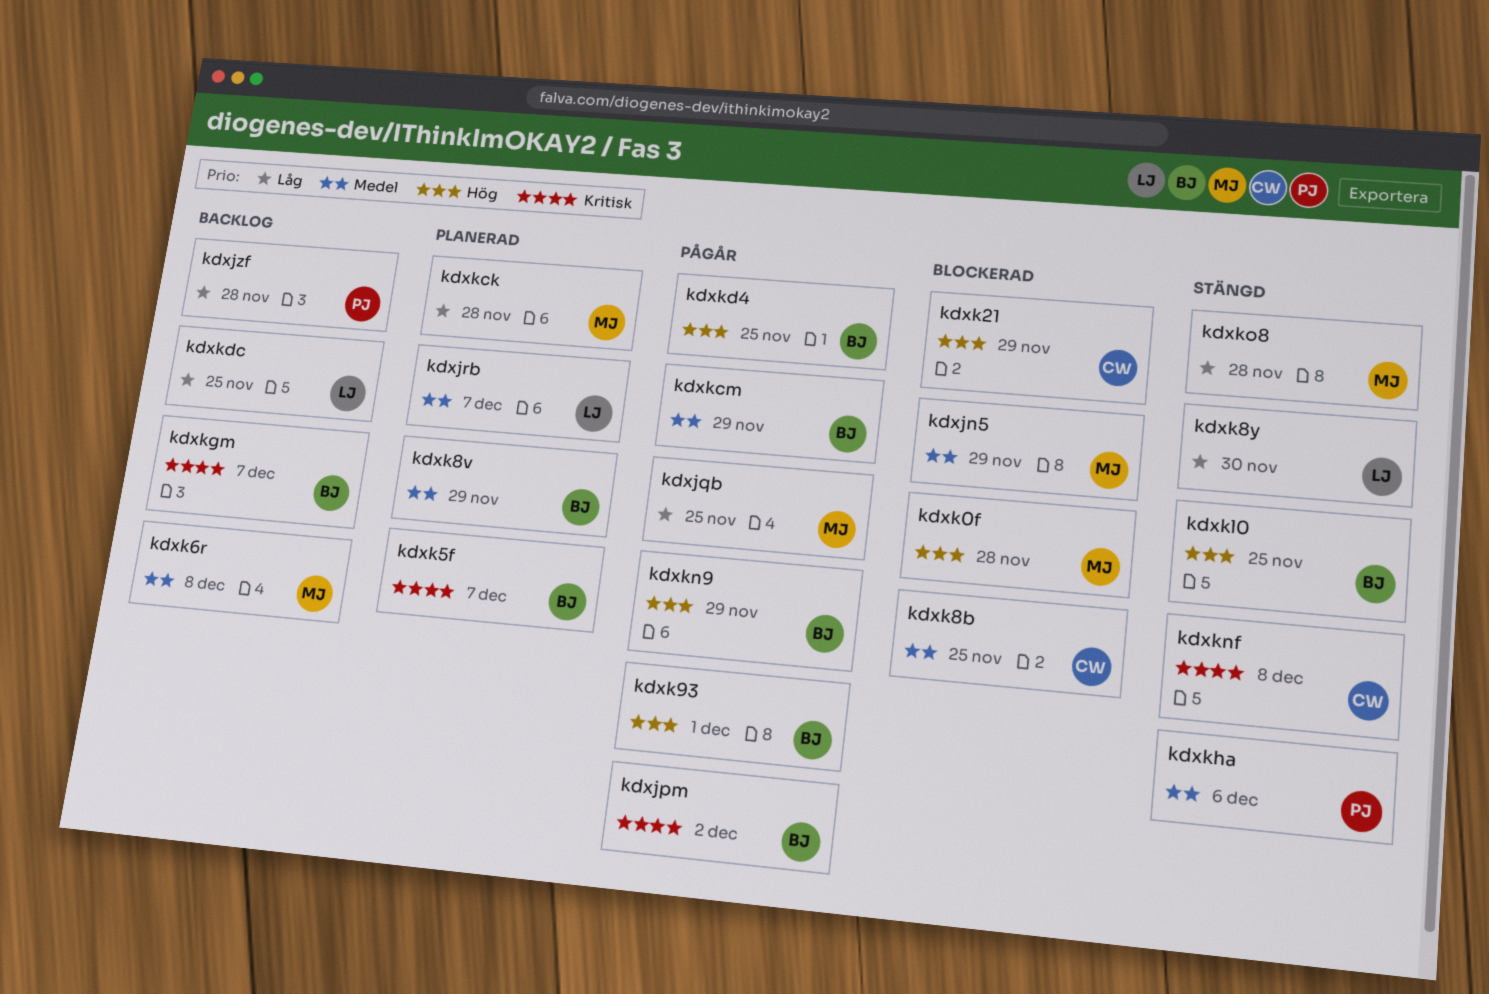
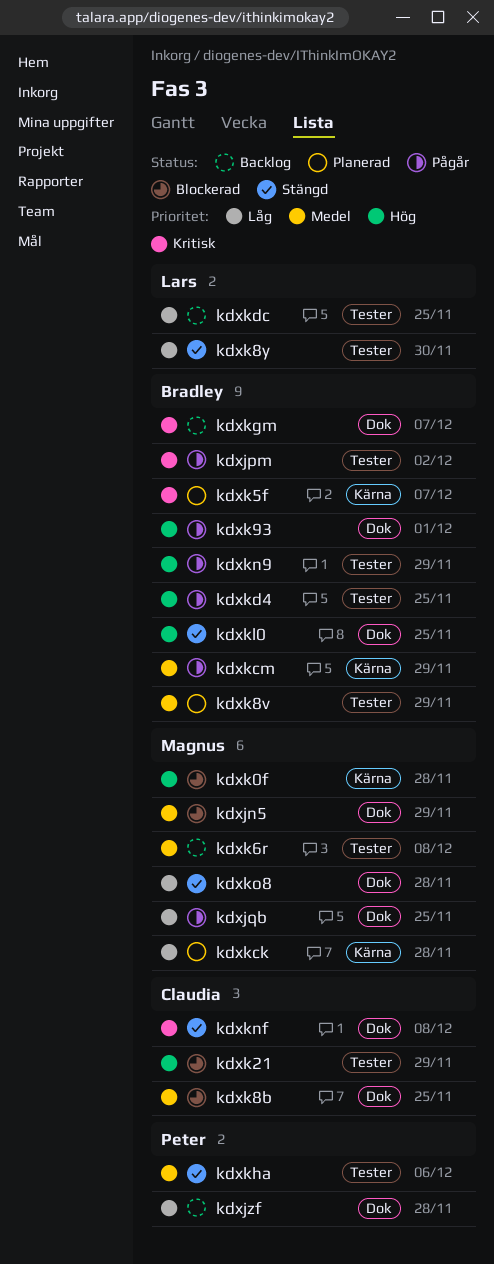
kdxjrb: present -> none

